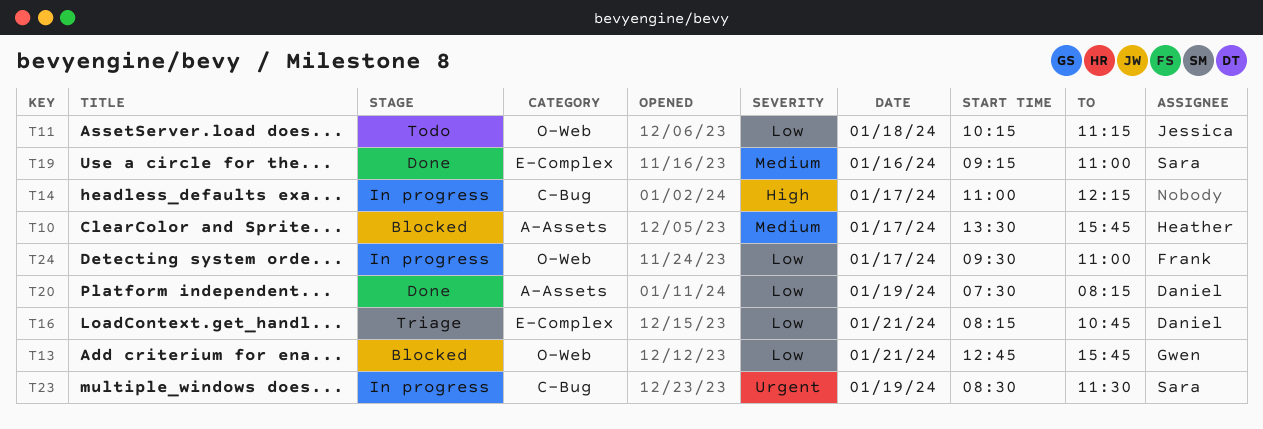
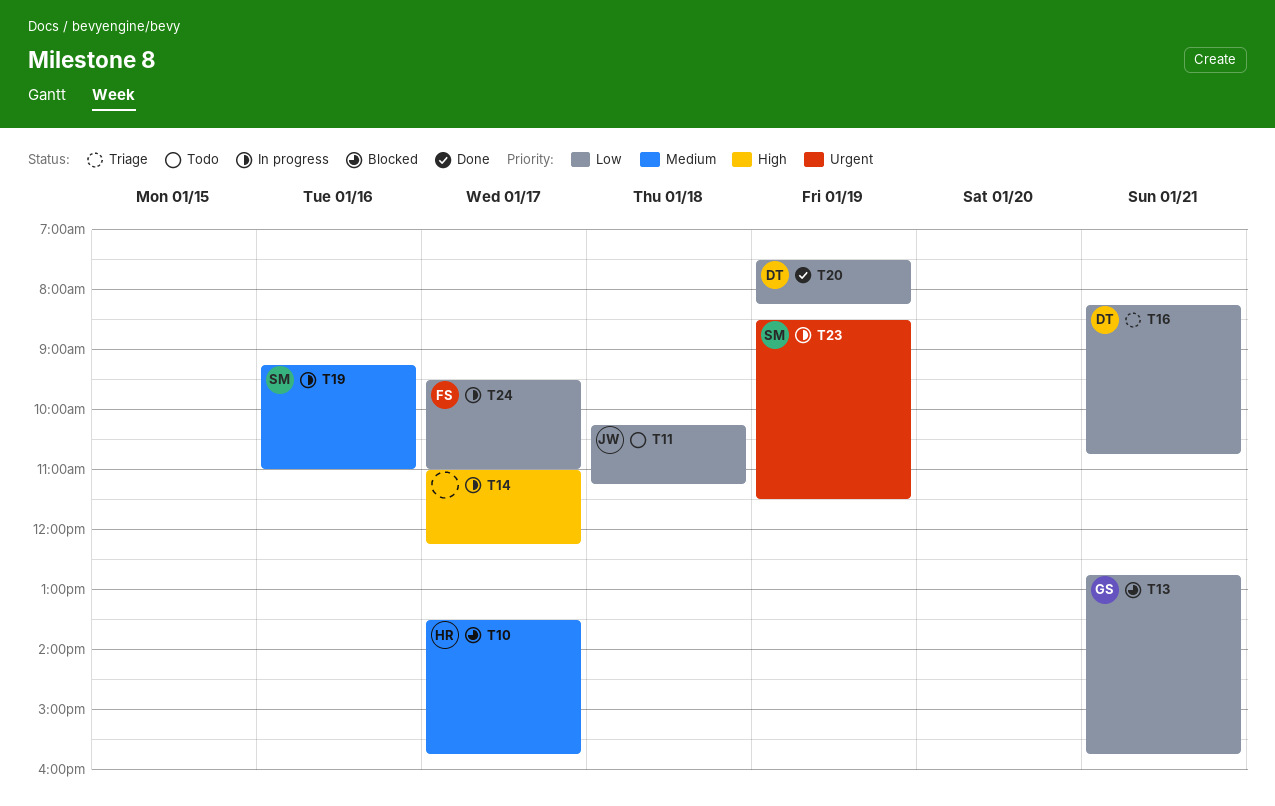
T19, status: Done -> In progress

